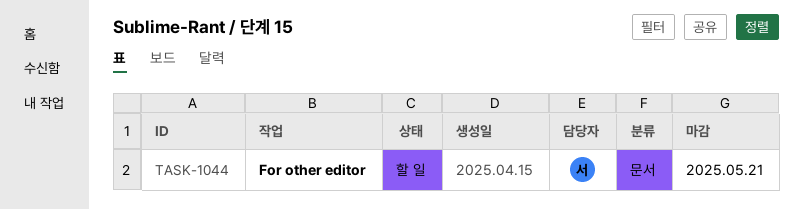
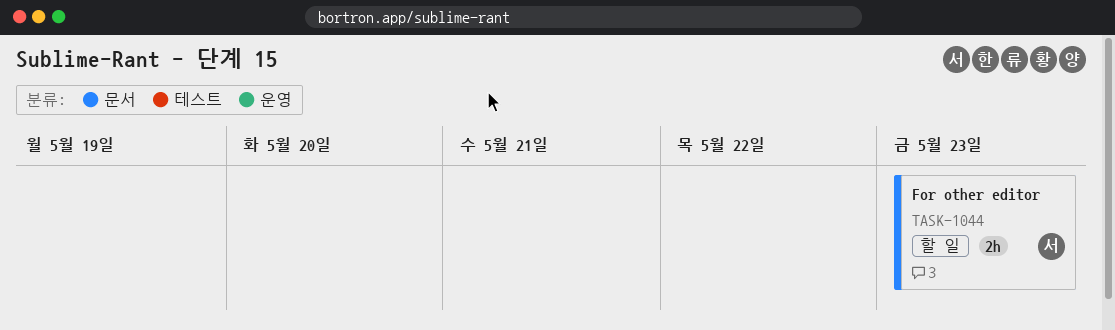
TASK-1044, due: May 21 -> May 23

